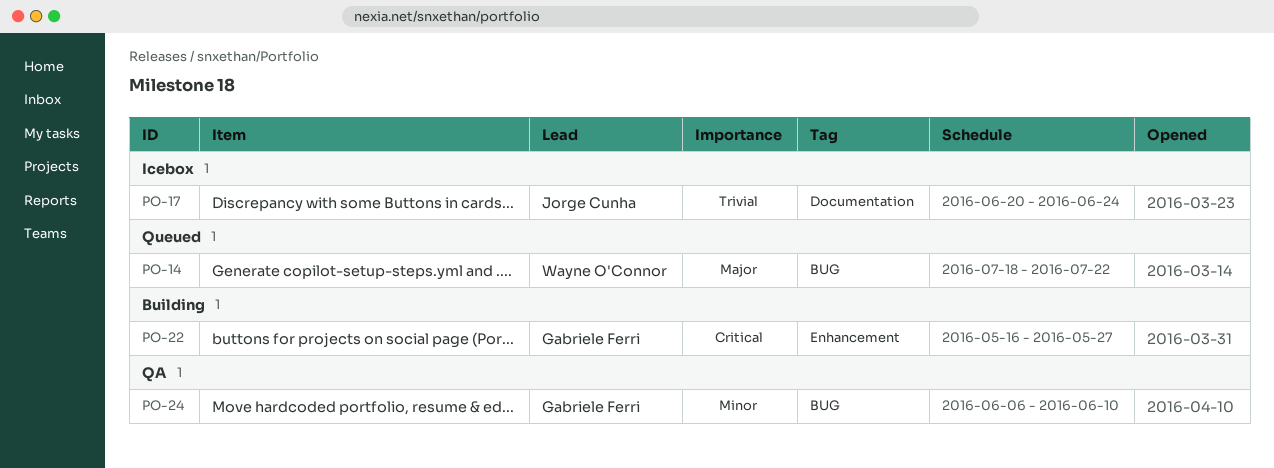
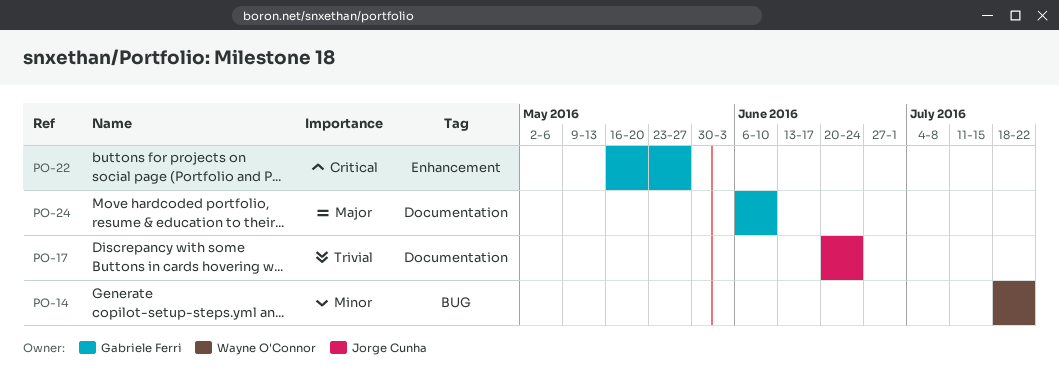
PO-14, priority: Major -> Minor
PO-24, priority: Minor -> Major
PO-24, label: BUG -> Documentation

